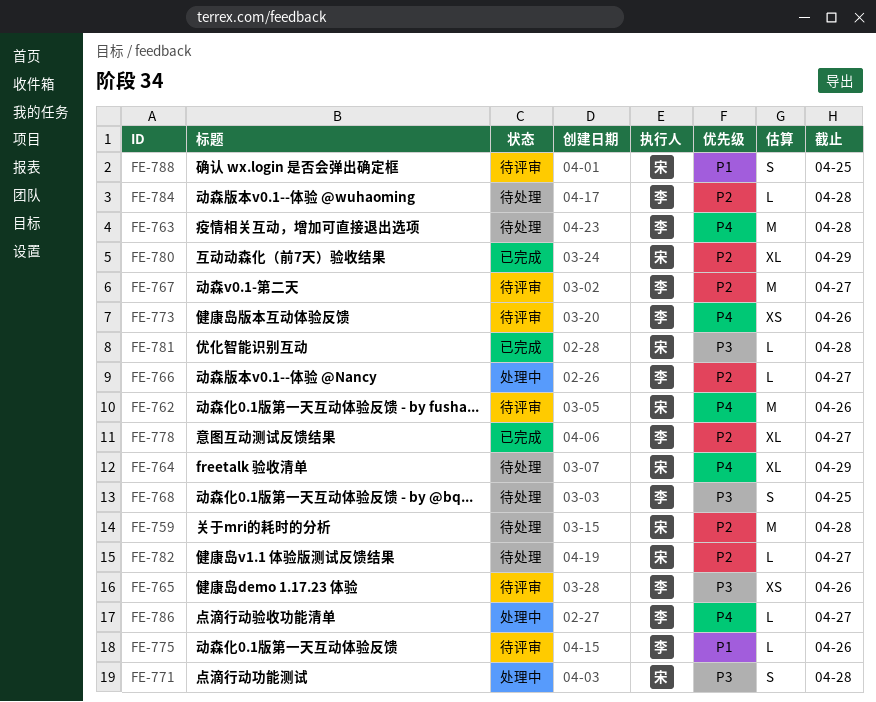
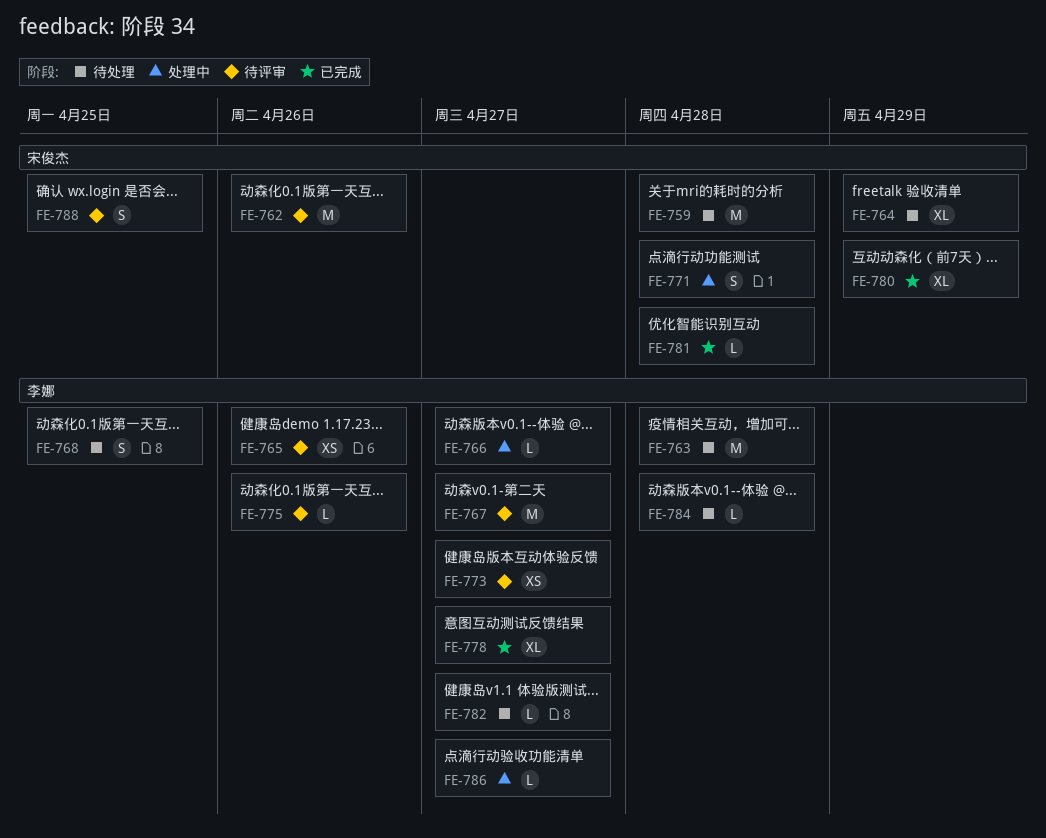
FE-773, due: Apr 26 -> Apr 27
FE-782, owner: 宋俊杰 -> 李娜

